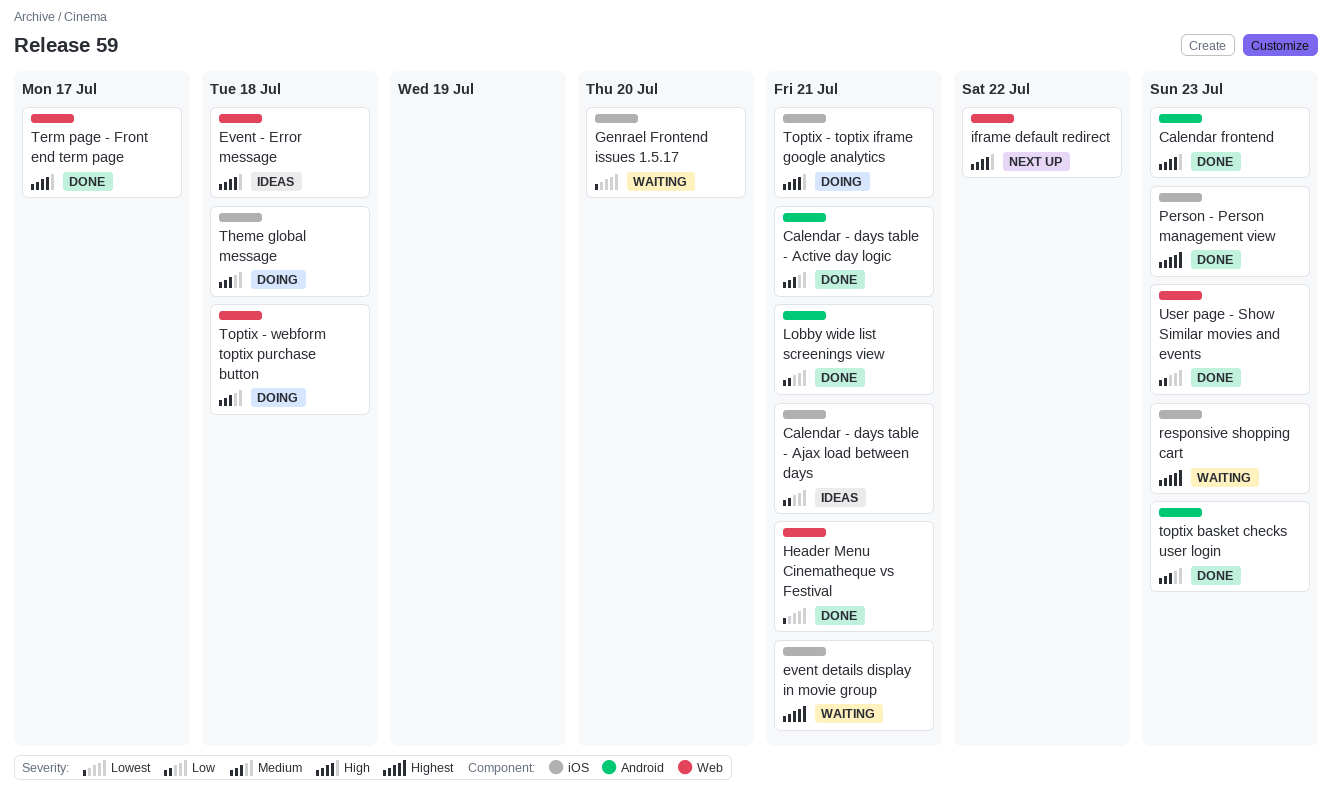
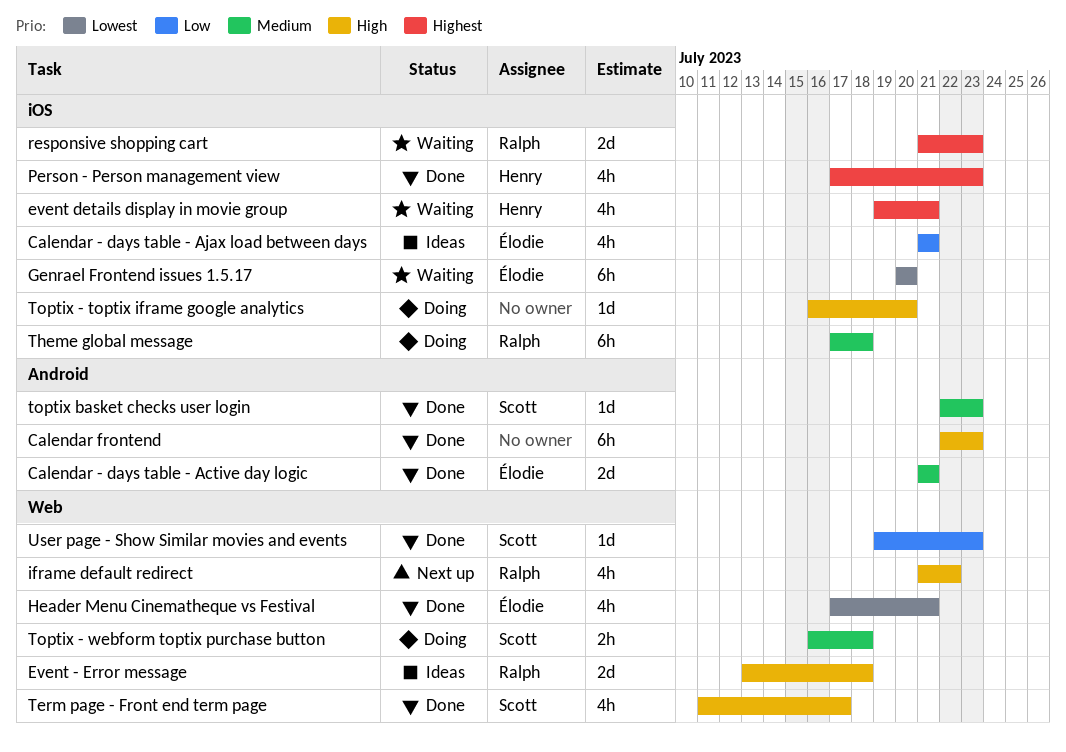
Lobby wide list screenings view: present -> none
Toptix - toptix iframe google analytics, due: Jul 21 -> Jul 20

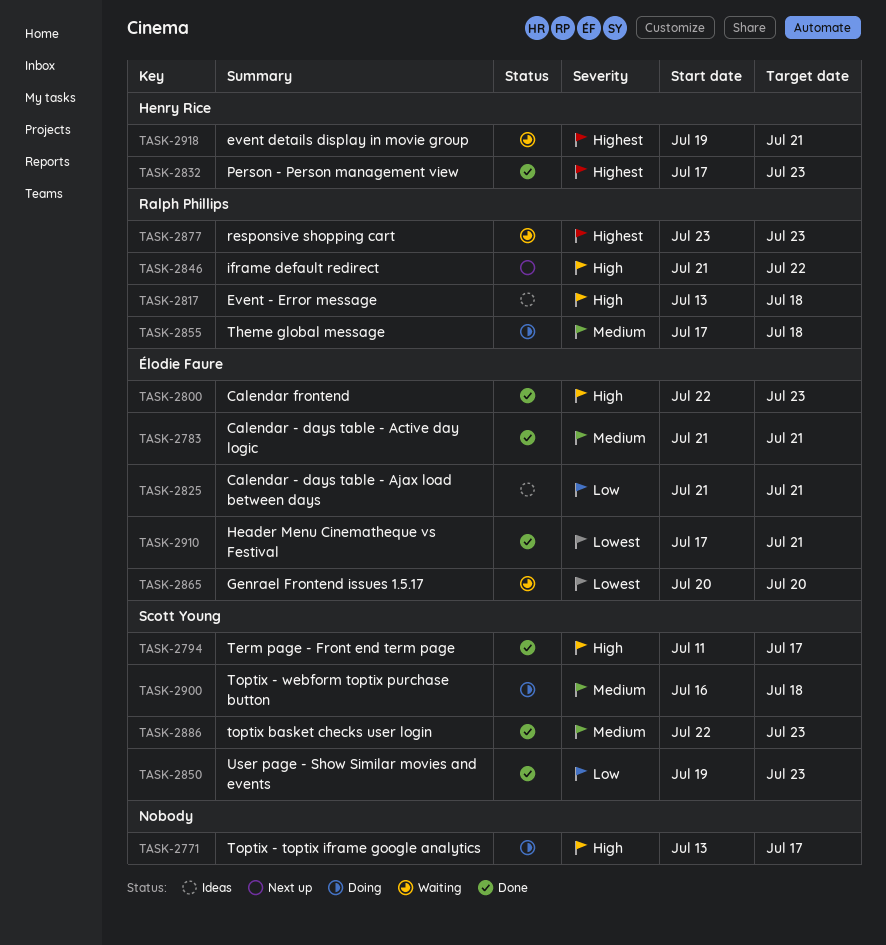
Calendar frontend, owner: none -> Élodie Faure
responsive shopping cart, start: Jul 21 -> Jul 23
Toptix - toptix iframe google analytics, start: Jul 16 -> Jul 13
Toptix - toptix iframe google analytics, due: Jul 20 -> Jul 17

